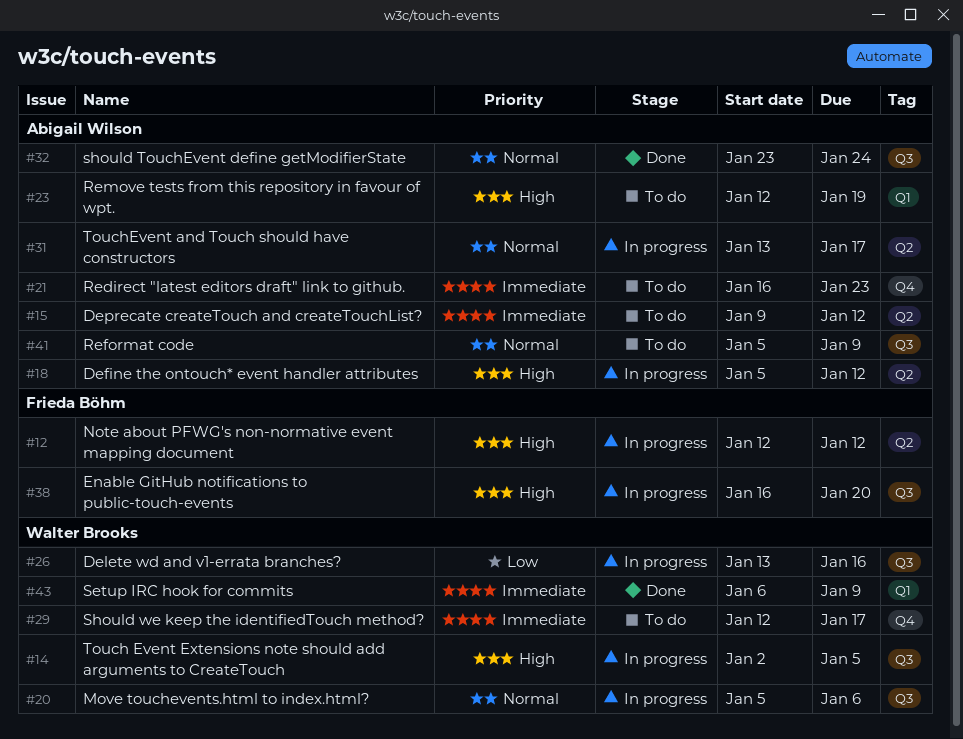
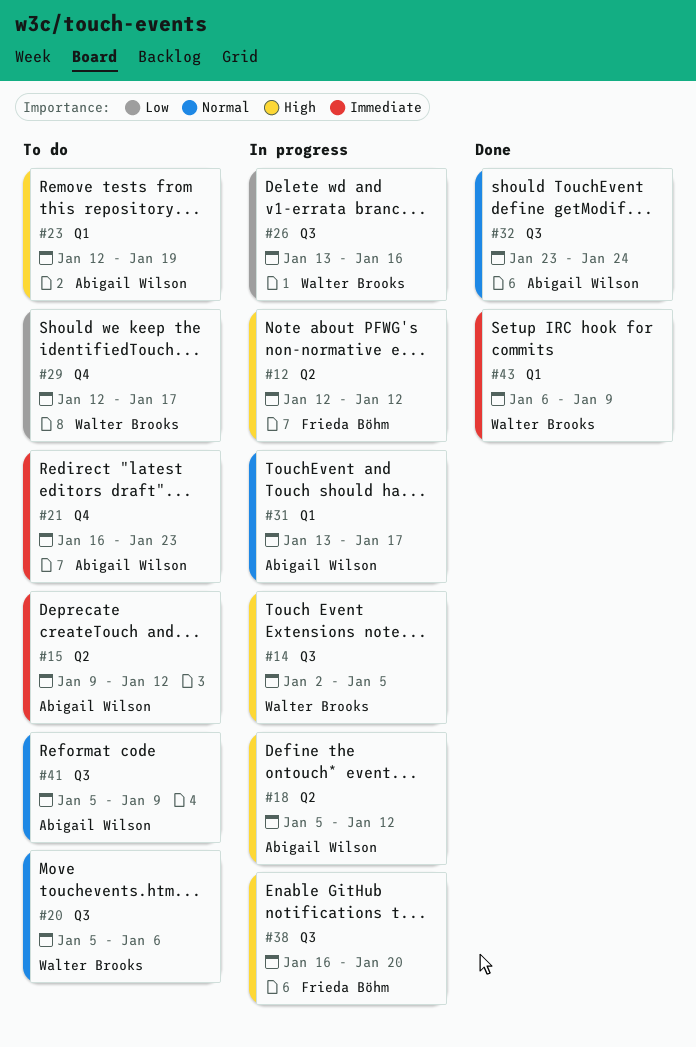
#20, status: In progress -> To do
#29, priority: Immediate -> Low
#31, label: Q2 -> Q1

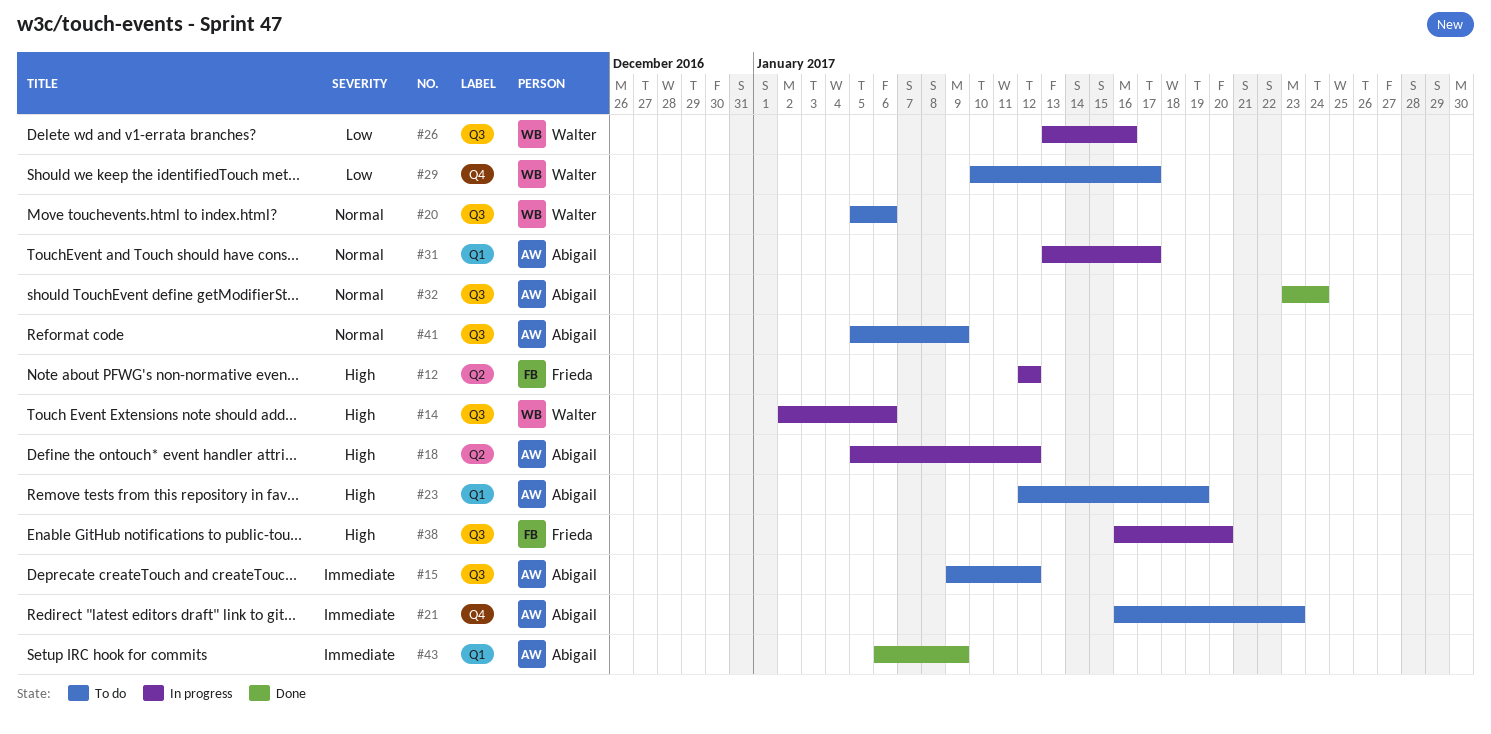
#14, due: Jan 5 -> Jan 6
#15, label: Q2 -> Q3
#29, start: Jan 12 -> Jan 10
#43, owner: Walter Brooks -> Abigail Wilson

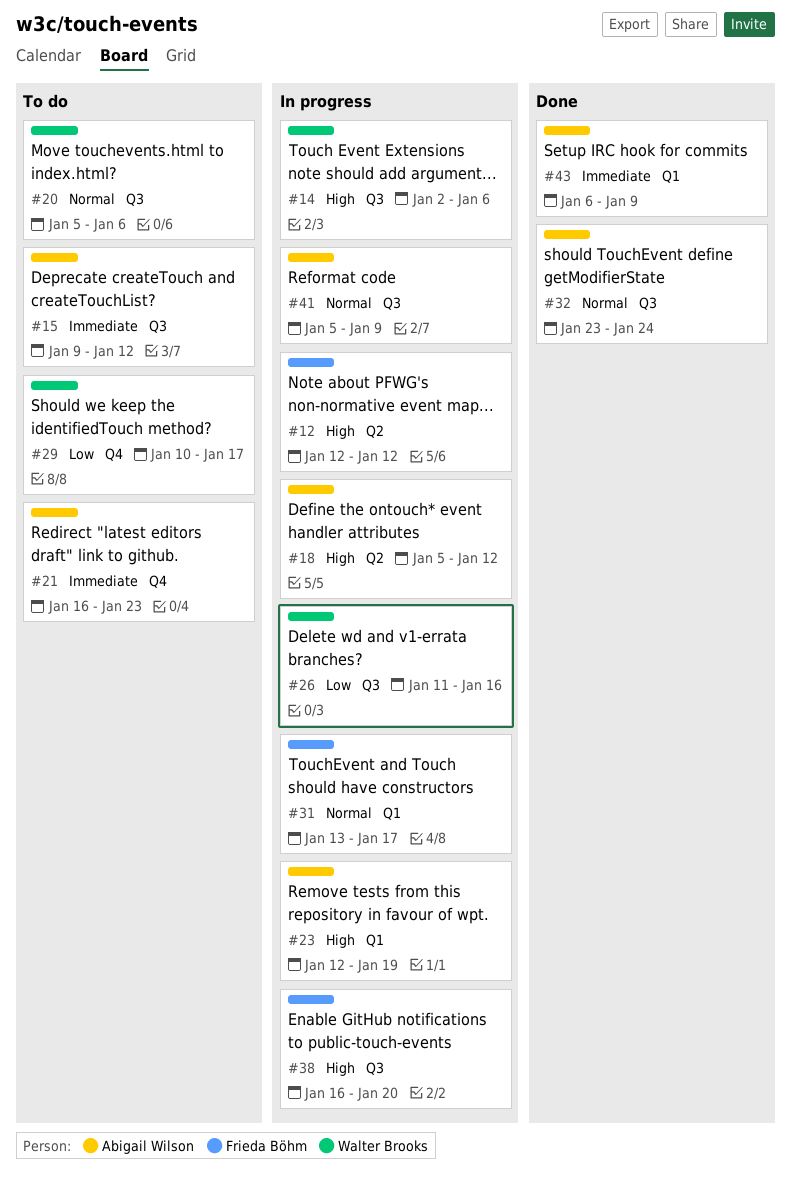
#23, status: To do -> In progress
#26, start: Jan 13 -> Jan 11
#31, owner: Abigail Wilson -> Frieda Böhm
#41, status: To do -> In progress

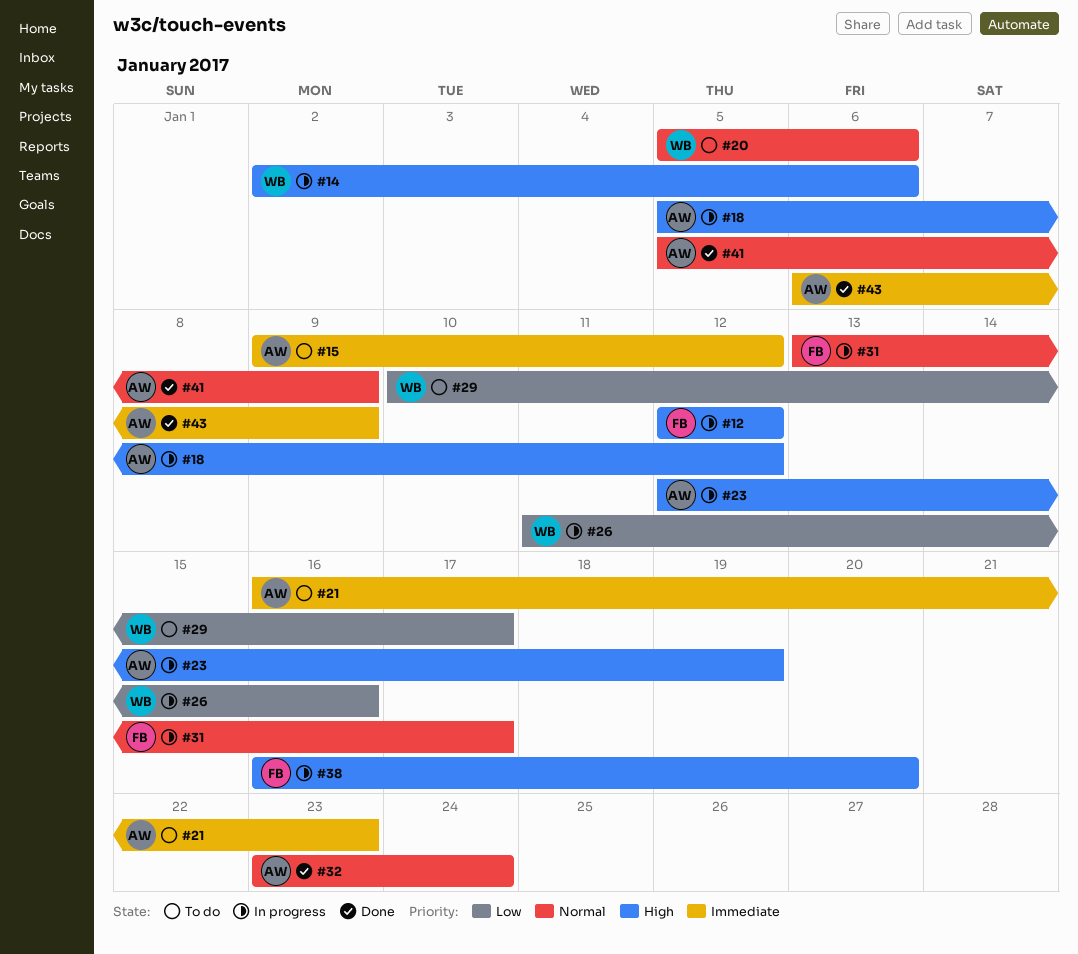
#41, status: In progress -> Done

